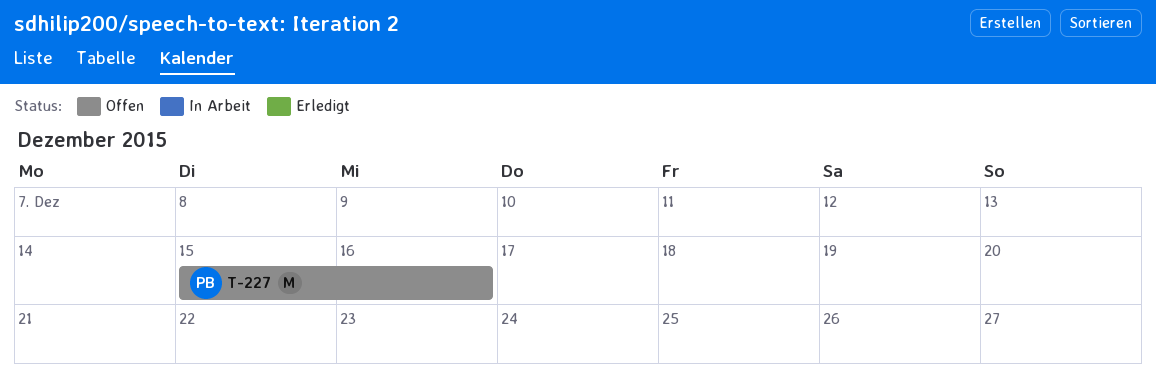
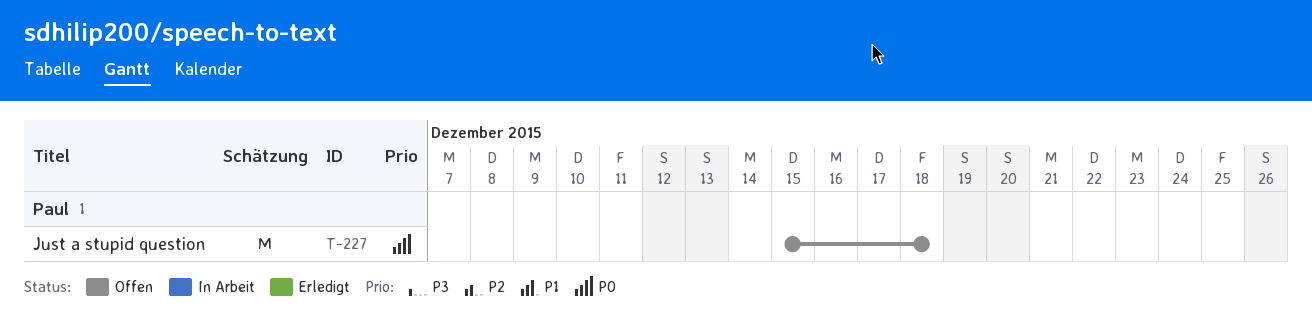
T-227, due: Dec 16 -> Dec 18

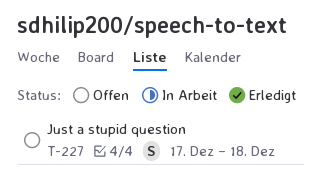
T-227, estimate: M -> S
T-227, start: Dec 15 -> Dec 17

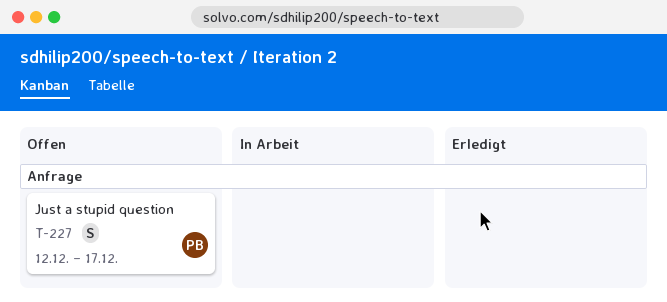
T-227, start: Dec 17 -> Dec 12
T-227, due: Dec 18 -> Dec 17

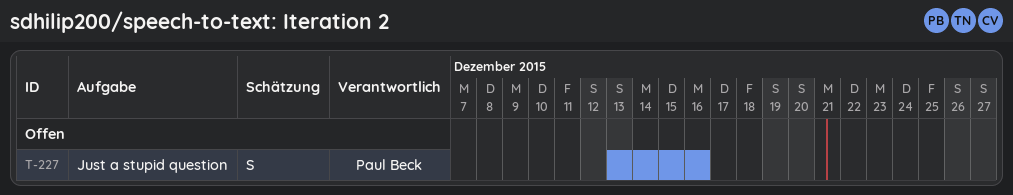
T-227, start: Dec 12 -> Dec 13
T-227, due: Dec 17 -> Dec 16

